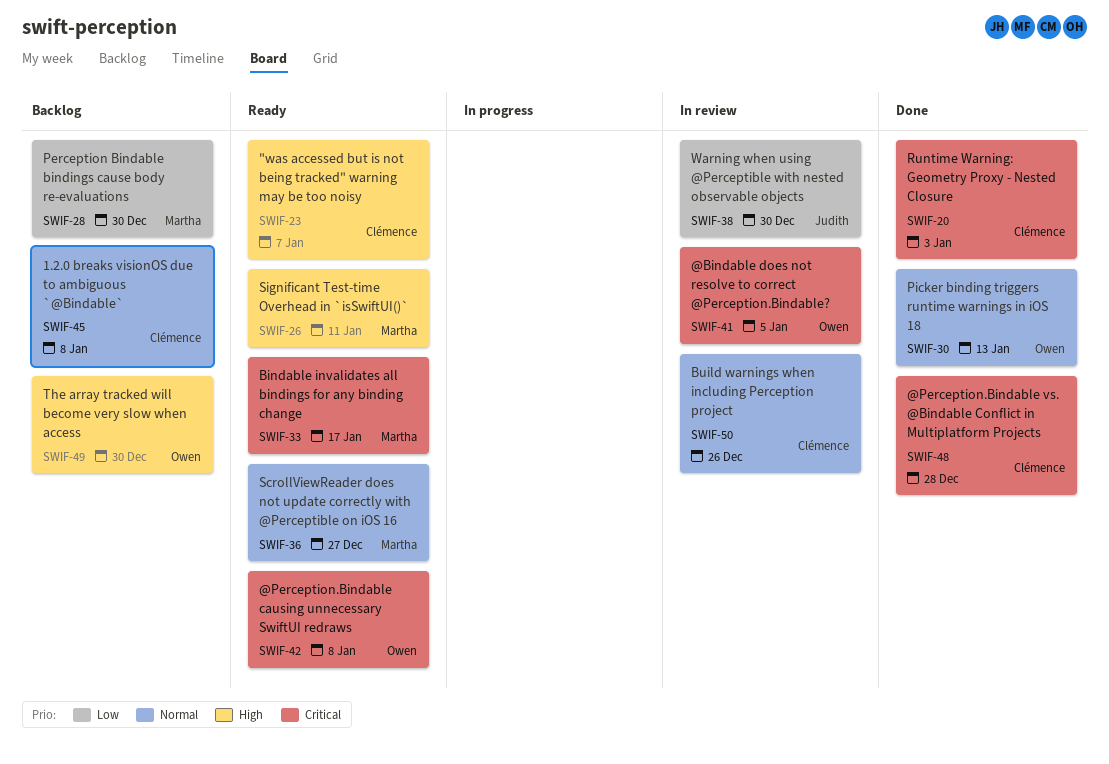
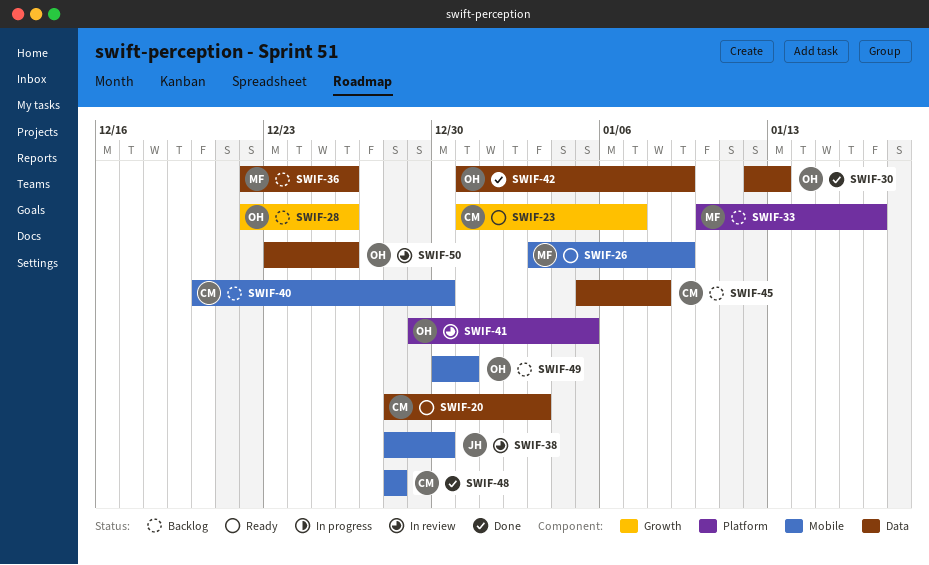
SWIF-20, status: Done -> Ready
SWIF-26, due: Jan 11 -> Jan 9
SWIF-28, owner: Martha -> Owen
SWIF-28, due: Dec 30 -> Dec 26
SWIF-33, status: Ready -> Backlog
SWIF-36, status: Ready -> Backlog
SWIF-36, due: Dec 27 -> Dec 26
SWIF-40: none -> present
SWIF-42, status: Ready -> Done
SWIF-42, due: Jan 8 -> Jan 9
SWIF-49, due: Dec 30 -> Dec 31
SWIF-50, owner: Clémence -> Owen

